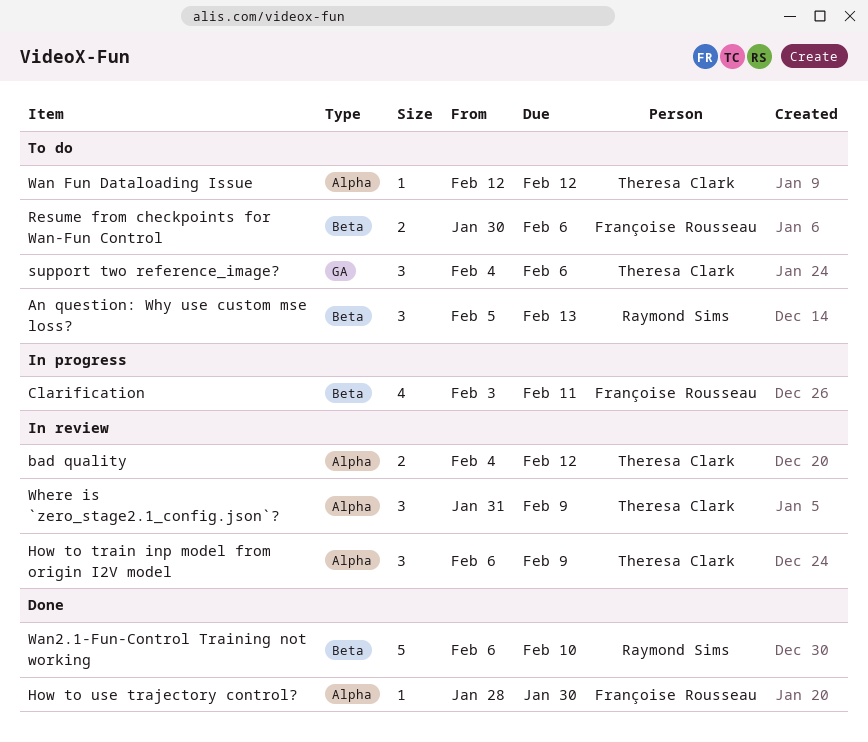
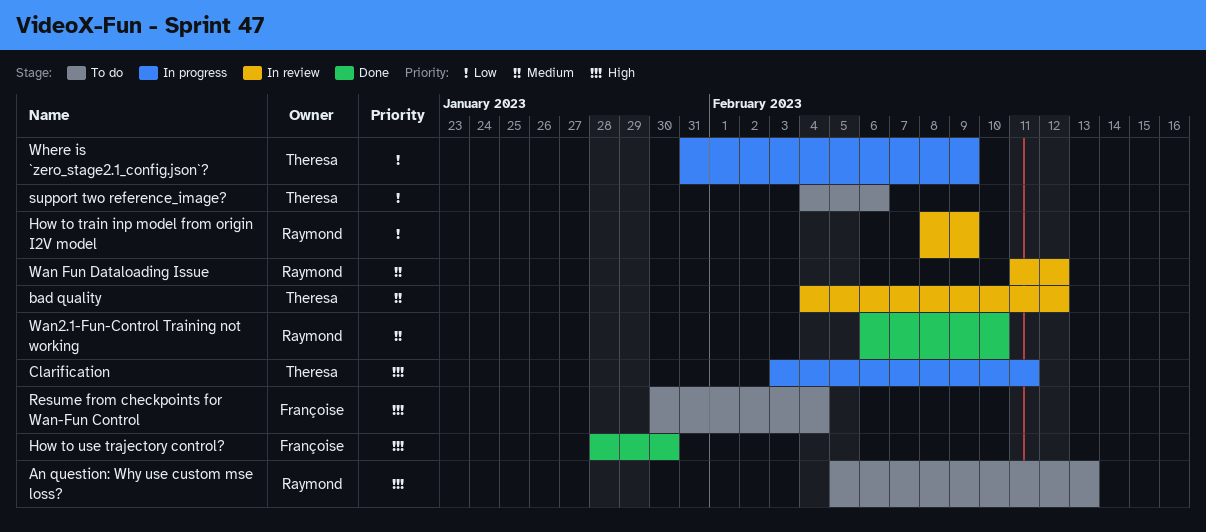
Clarification, owner: Françoise Rousseau -> Theresa Clark
How to train inp model from origin I2V model, owner: Theresa Clark -> Raymond Sims
How to train inp model from origin I2V model, start: Feb 6 -> Feb 8
Resume from checkpoints for Wan-Fun Control, due: Feb 6 -> Feb 4
Wan Fun Dataloading Issue, status: To do -> In review
Wan Fun Dataloading Issue, owner: Theresa Clark -> Raymond Sims
Wan Fun Dataloading Issue, start: Feb 12 -> Feb 11
Where is `zero_stage2.1_config.json`?, status: In review -> In progress

